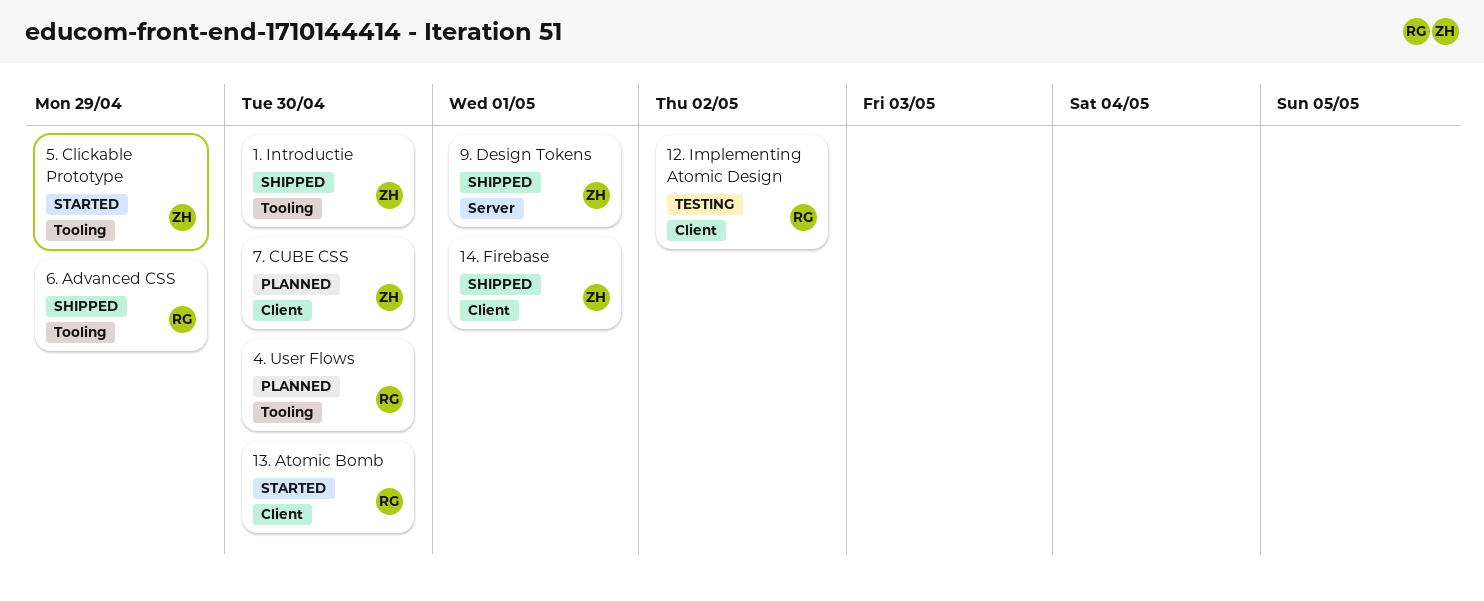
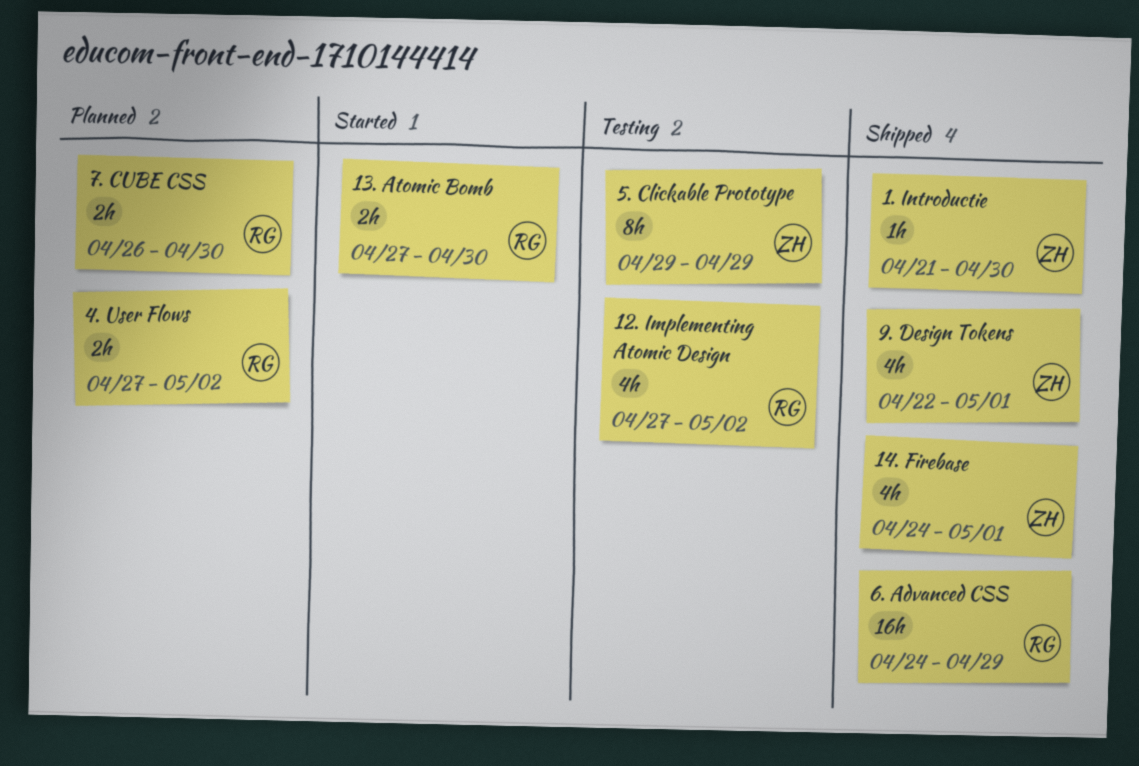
4. User Flows, due: Apr 30 -> May 2
5. Clickable Prototype, status: Started -> Testing
7. CUBE CSS, owner: ZH -> RG

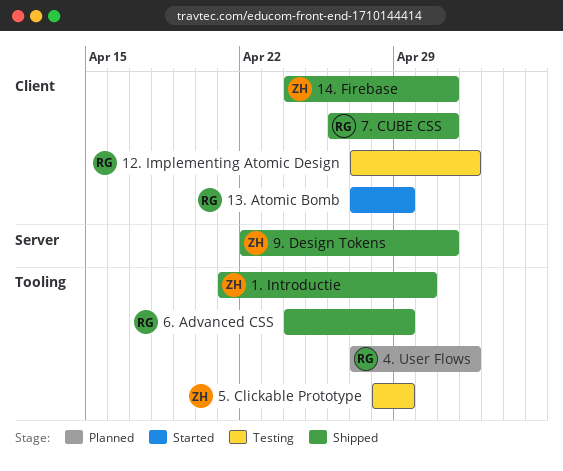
13. Atomic Bomb, due: Apr 30 -> Apr 29
5. Clickable Prototype, start: Apr 29 -> Apr 28
7. CUBE CSS, status: Planned -> Shipped
7. CUBE CSS, due: Apr 30 -> May 1

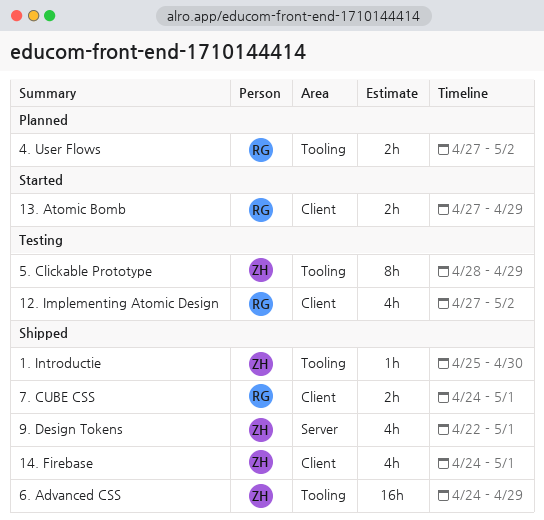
1. Introductie, start: Apr 21 -> Apr 25
6. Advanced CSS, owner: RG -> ZH
7. CUBE CSS, start: Apr 26 -> Apr 24

